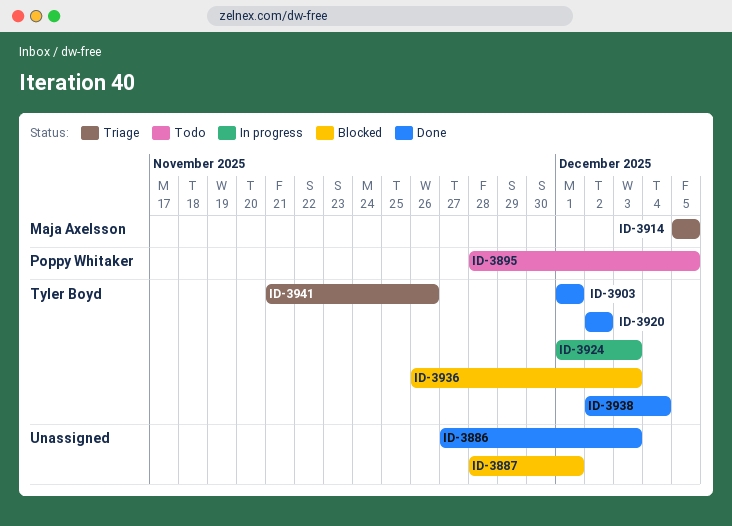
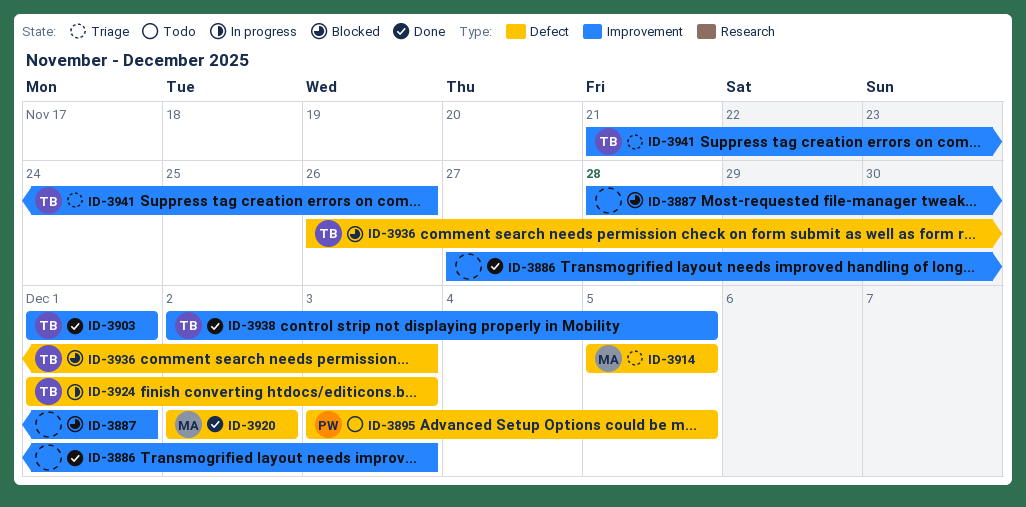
ID-3895, start: Nov 28 -> Dec 3
ID-3920, owner: Tyler Boyd -> Maja Axelsson
ID-3938, due: Dec 4 -> Dec 5

